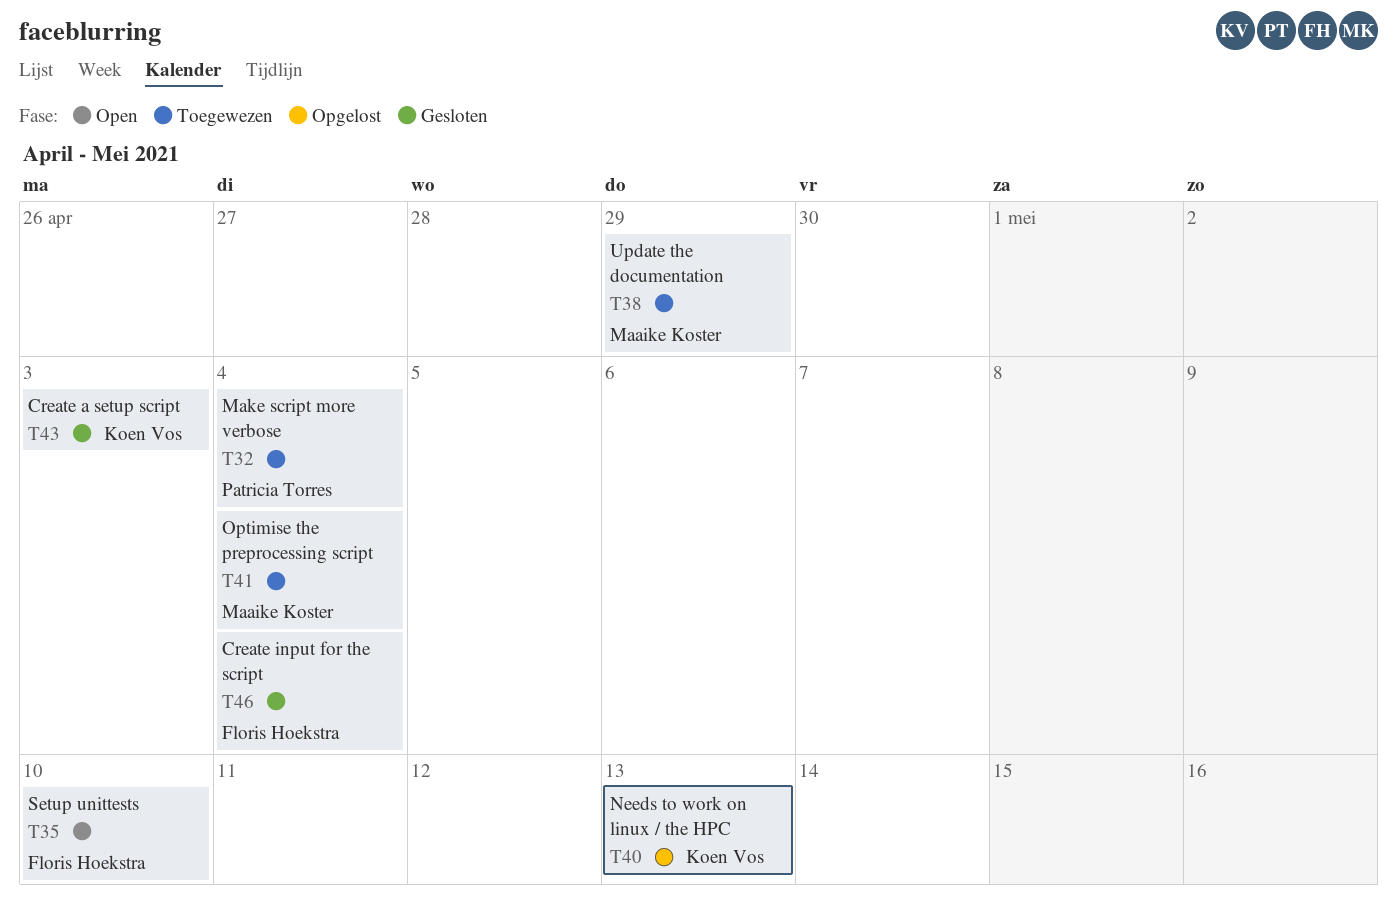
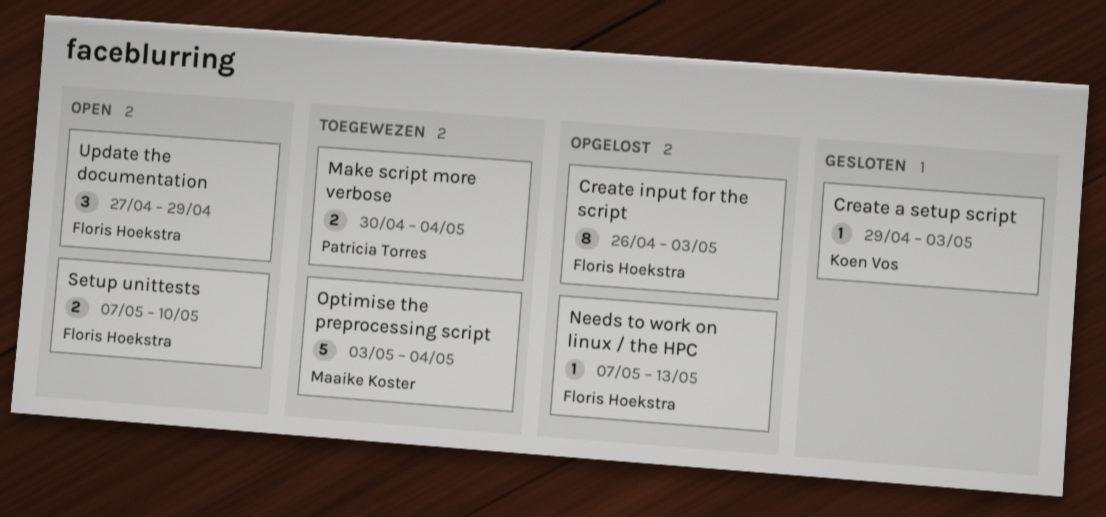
Create input for the script, status: Gesloten -> Opgelost
Create input for the script, due: May 4 -> May 3
Needs to work on linux / the HPC, owner: Koen Vos -> Floris Hoekstra
Update the documentation, status: Toegewezen -> Open
Update the documentation, owner: Maaike Koster -> Floris Hoekstra

